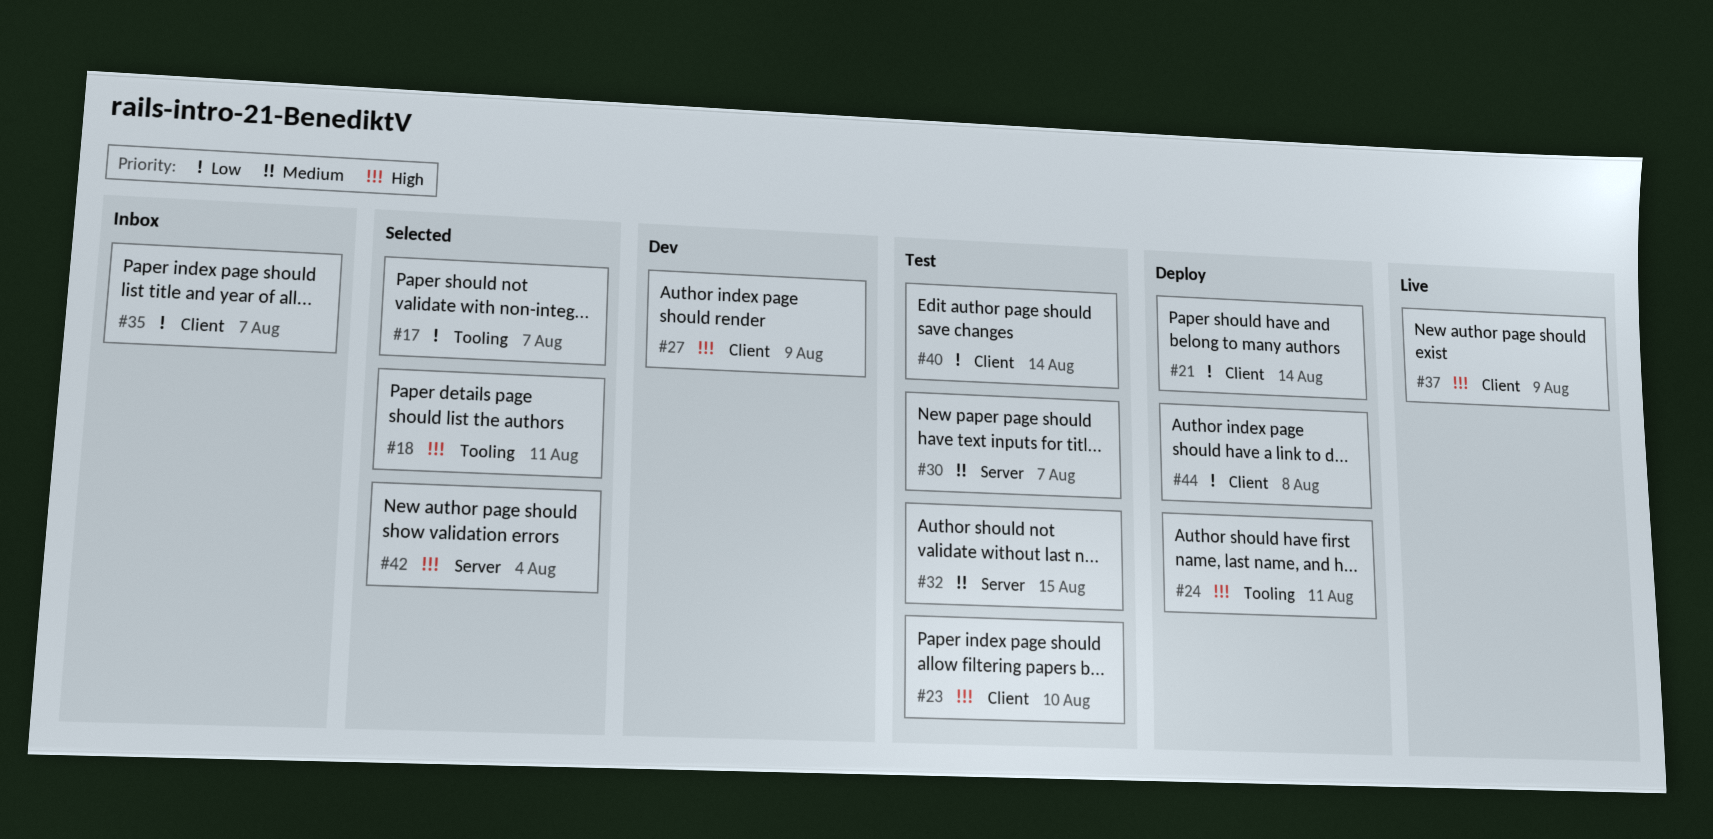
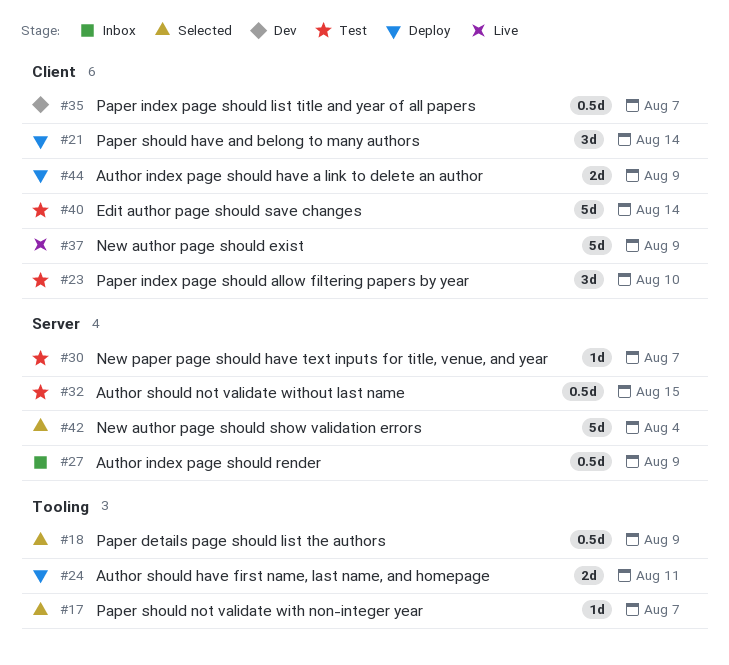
#18, due: Aug 11 -> Aug 9
#27, status: Dev -> Inbox
#27, label: Client -> Server
#35, status: Inbox -> Dev
#44, due: Aug 8 -> Aug 9

